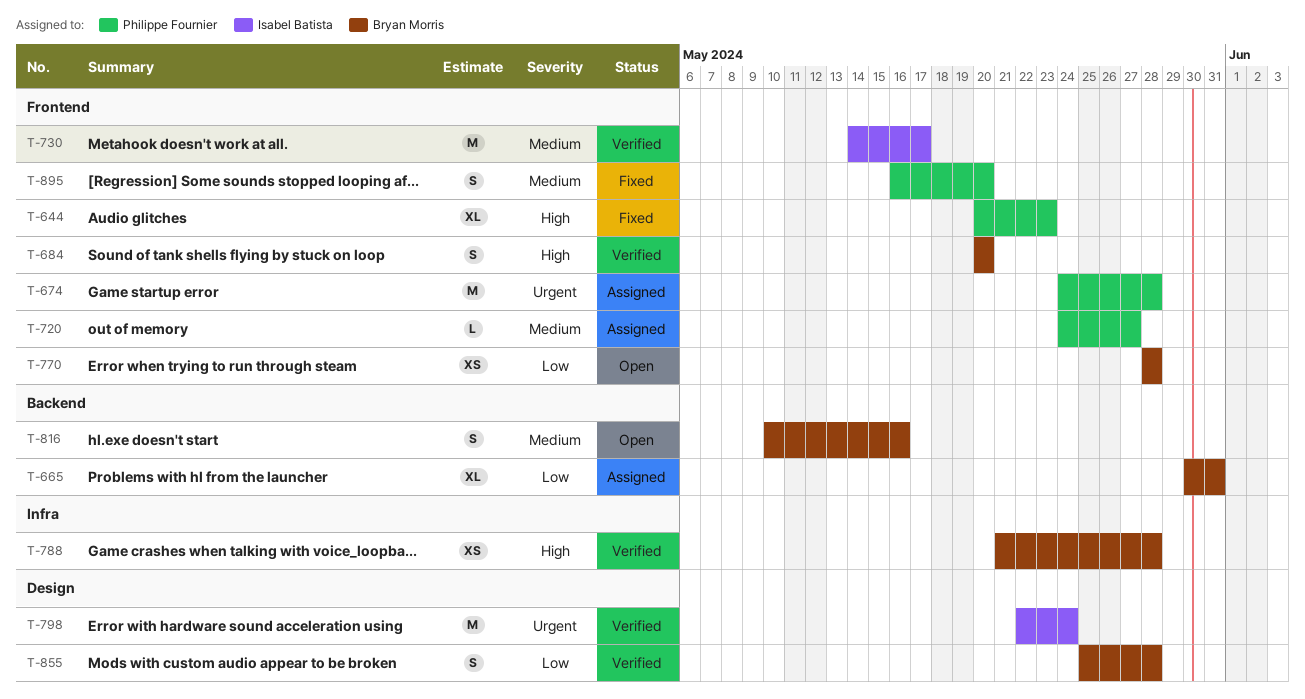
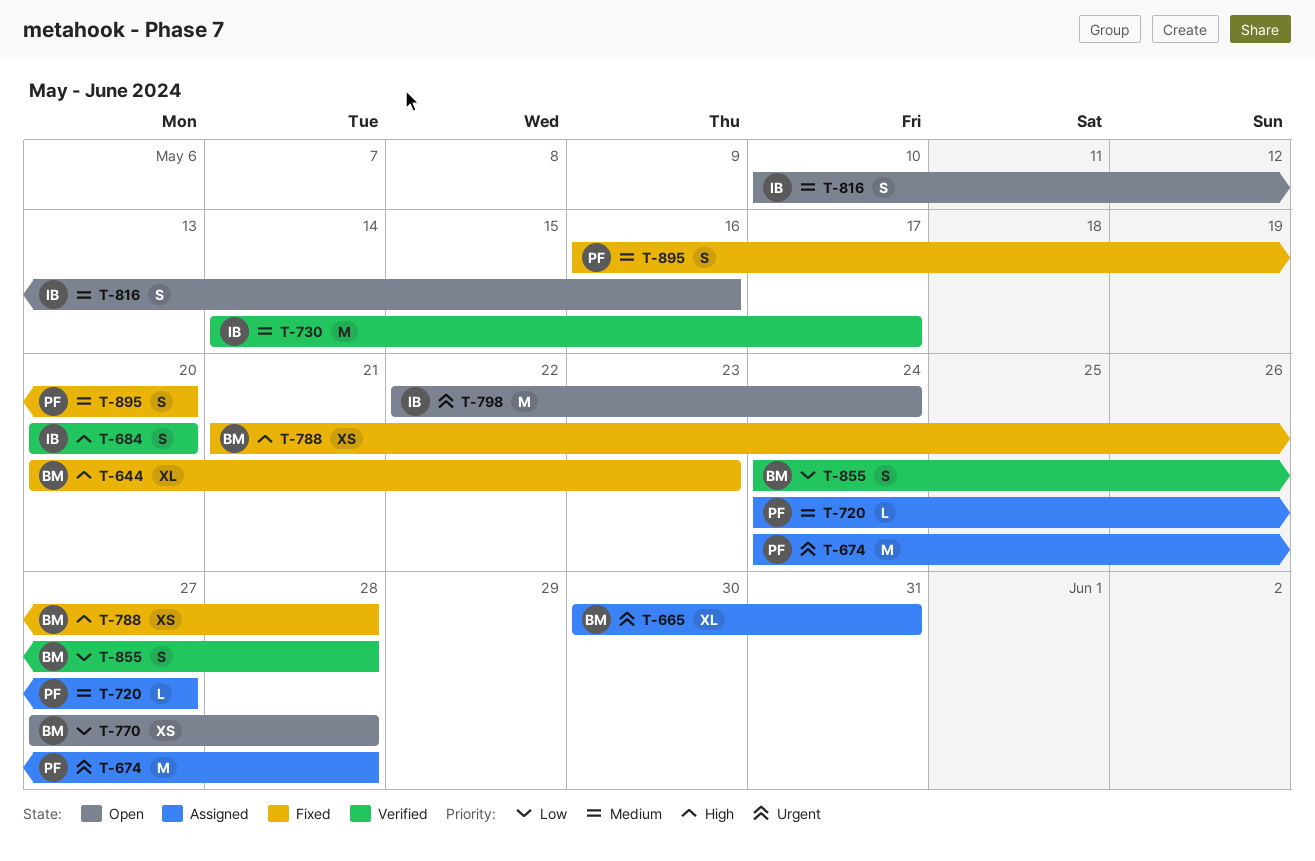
T-644, owner: Philippe Fournier -> Bryan Morris
T-665, priority: Low -> Urgent
T-684, owner: Bryan Morris -> Isabel Batista
T-770, start: May 28 -> May 27
T-788, status: Verified -> Fixed
T-798, status: Verified -> Open
T-816, owner: Bryan Morris -> Isabel Batista
T-855, start: May 25 -> May 24

